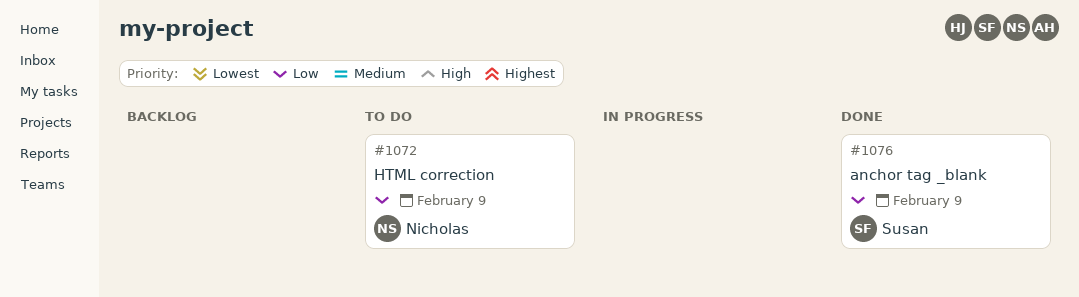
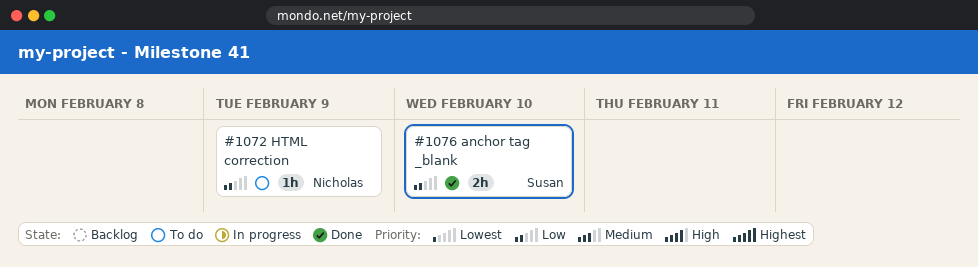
#1076, due: Feb 9 -> Feb 10

